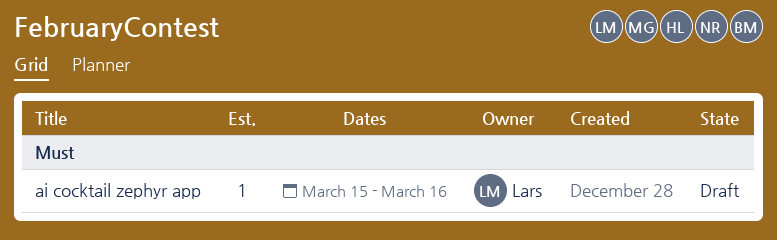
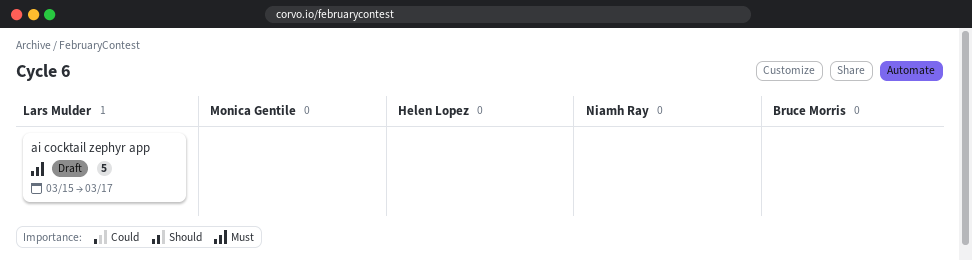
ai cocktail zephyr app, estimate: 1 -> 5
ai cocktail zephyr app, due: Mar 16 -> Mar 17

